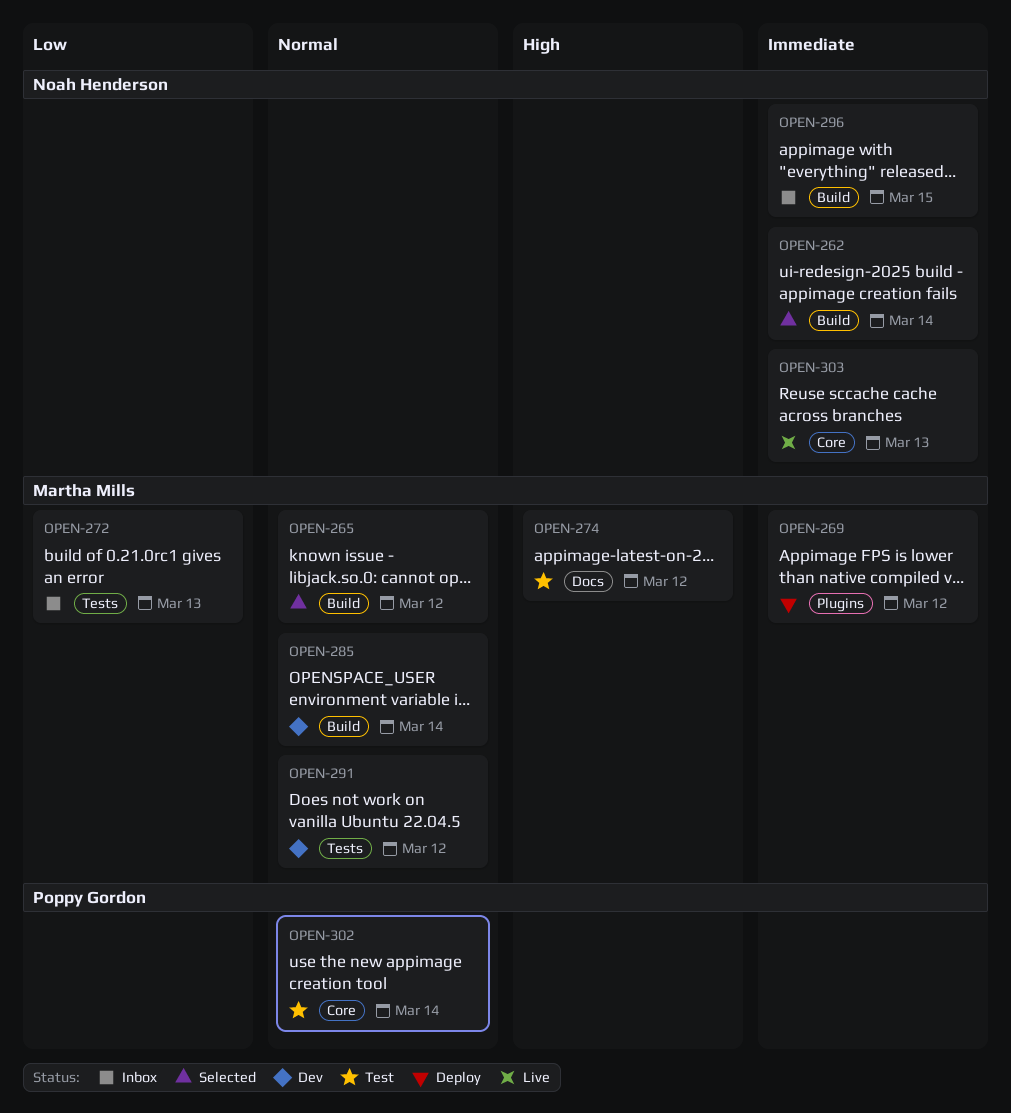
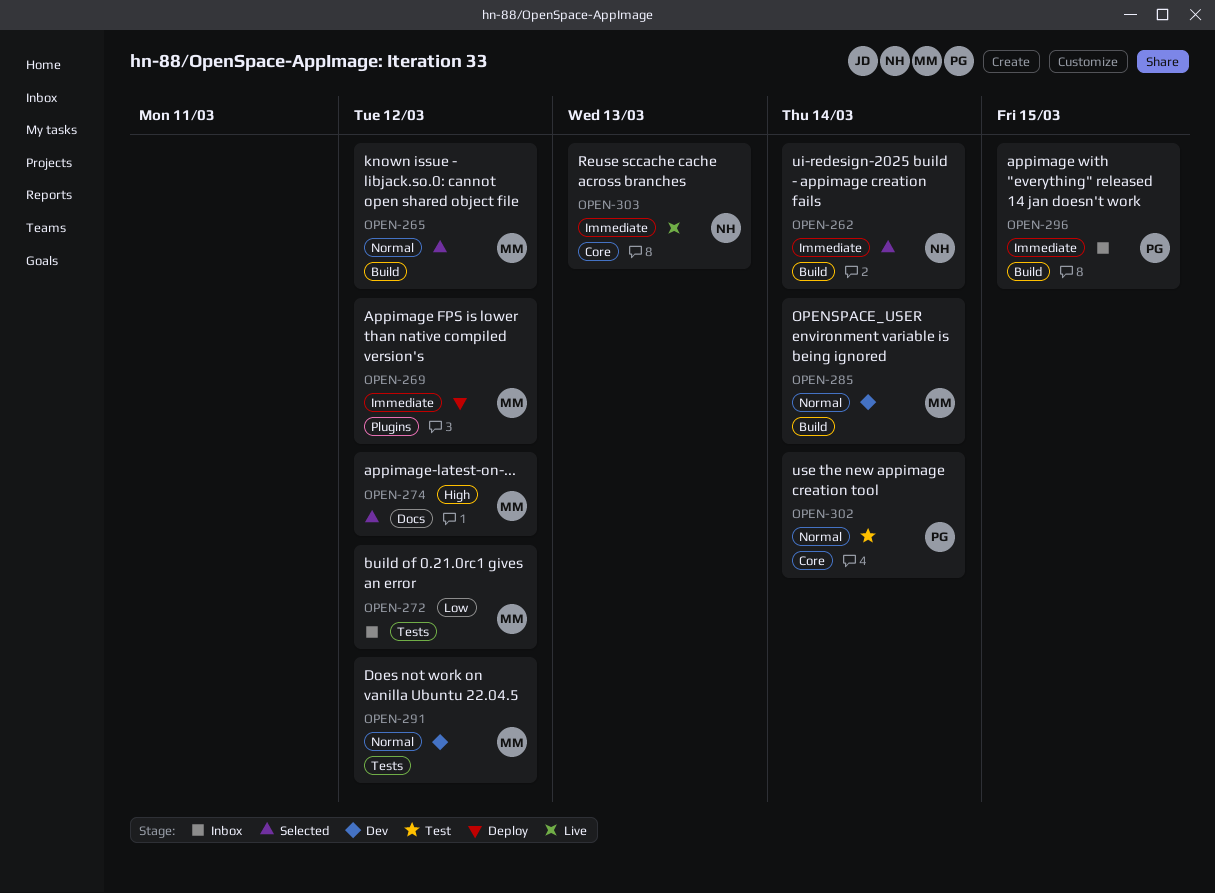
OPEN-272, due: Mar 13 -> Mar 12
OPEN-274, status: Test -> Selected
OPEN-296, owner: Noah Henderson -> Poppy Gordon

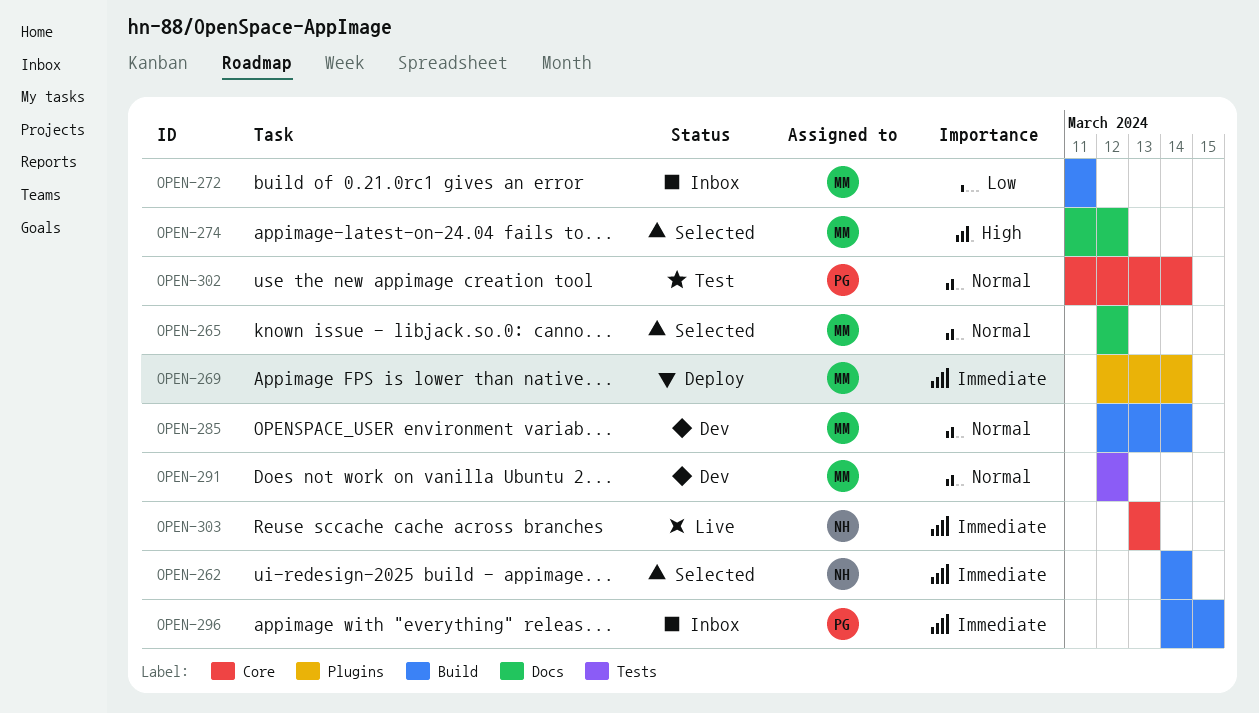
OPEN-265, label: Build -> Docs
OPEN-269, due: Mar 12 -> Mar 14
OPEN-272, label: Tests -> Build
OPEN-272, due: Mar 12 -> Mar 11

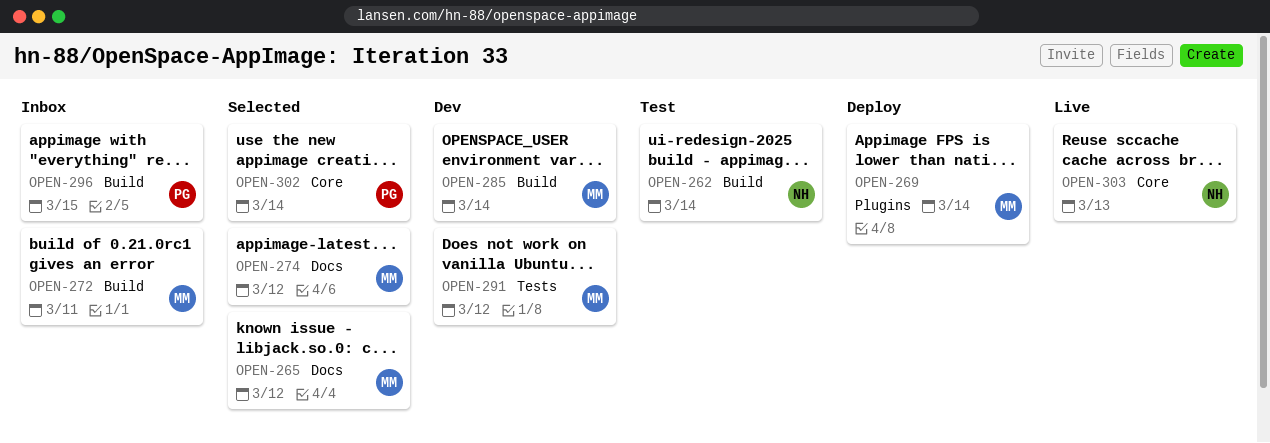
OPEN-262, status: Selected -> Test
OPEN-302, status: Test -> Selected

